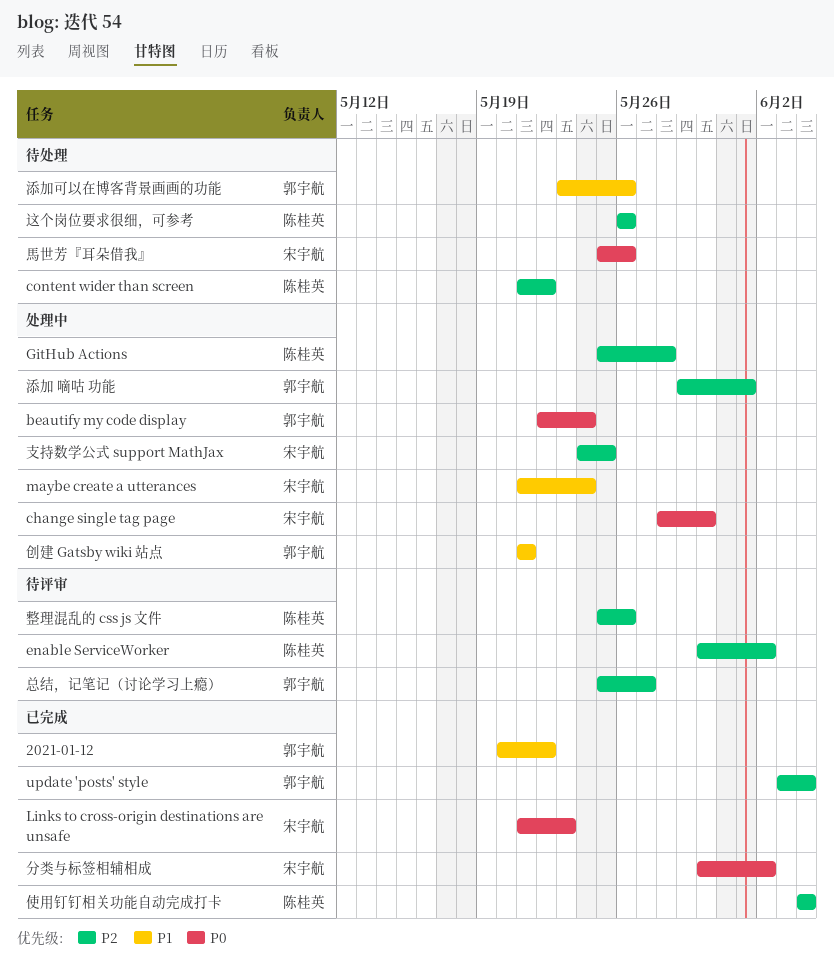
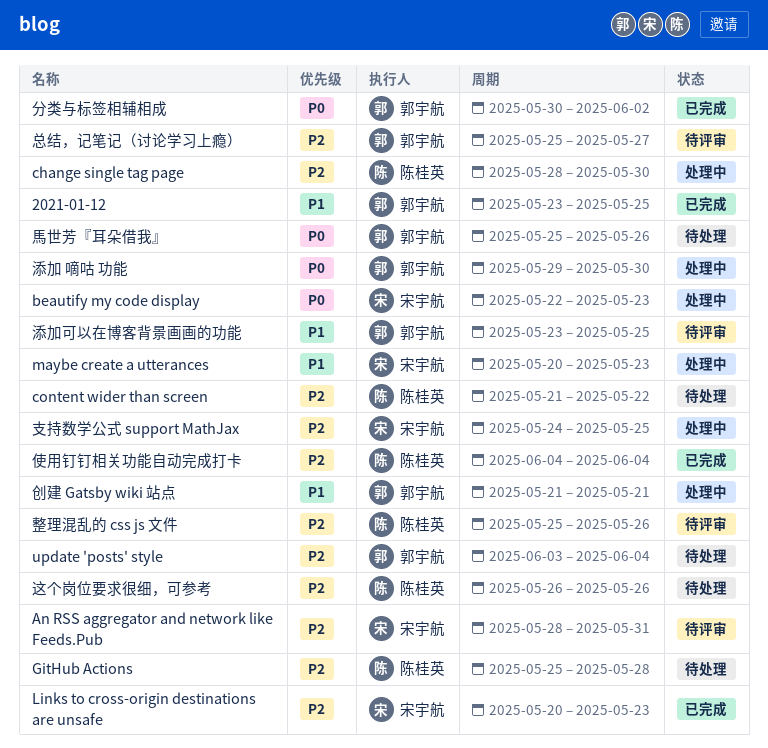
2021-01-12, start: May 20 -> May 23
2021-01-12, due: May 22 -> May 25
An RSS aggregator and network like Feeds.Pub: none -> present
beautify my code display, owner: 郭宇航 -> 宋宇航
beautify my code display, due: May 24 -> May 23
change single tag page, owner: 宋宇航 -> 陈桂英
change single tag page, priority: P0 -> P2
enable ServiceWorker: present -> none
GitHub Actions, status: 处理中 -> 待处理
Links to cross-origin destinations are unsafe, priority: P0 -> P2
Links to cross-origin destinations are unsafe, start: May 21 -> May 20
maybe create a utterances, start: May 21 -> May 20
maybe create a utterances, due: May 24 -> May 23
update 'posts' style, status: 已完成 -> 待处理
分类与标签相辅相成, owner: 宋宇航 -> 郭宇航
添加 嘀咕 功能, priority: P2 -> P0
添加 嘀咕 功能, due: Jun 1 -> May 30
添加可以在博客背景画画的功能, status: 待处理 -> 待评审
添加可以在博客背景画画的功能, due: May 26 -> May 25
馬世芳『耳朵借我』, owner: 宋宇航 -> 郭宇航

